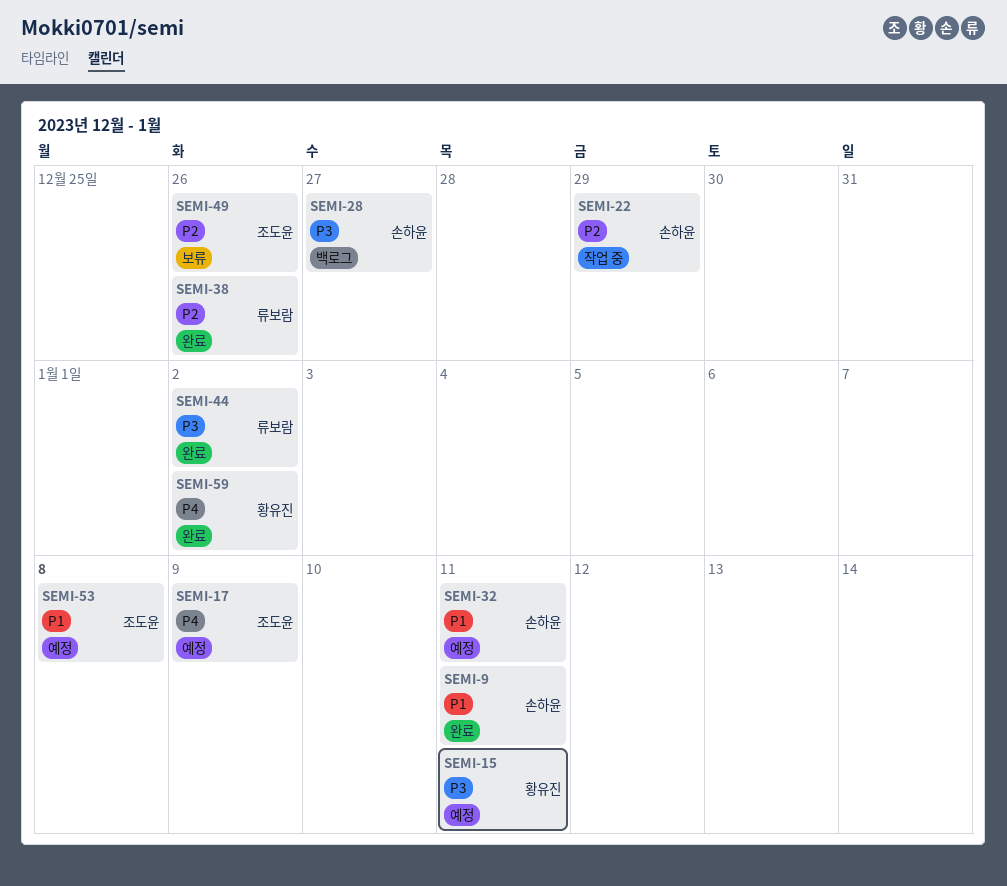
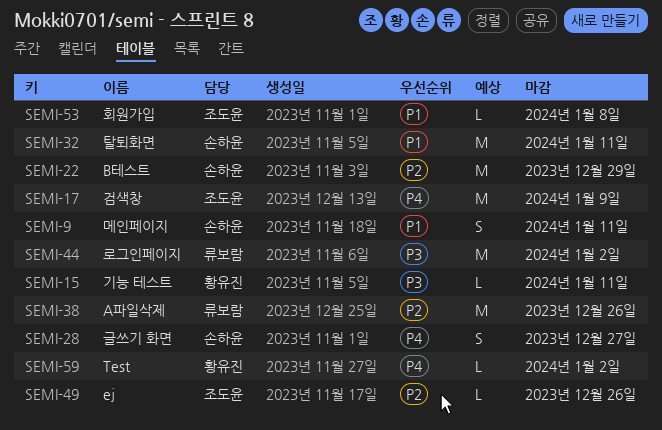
SEMI-28, priority: P3 -> P4

